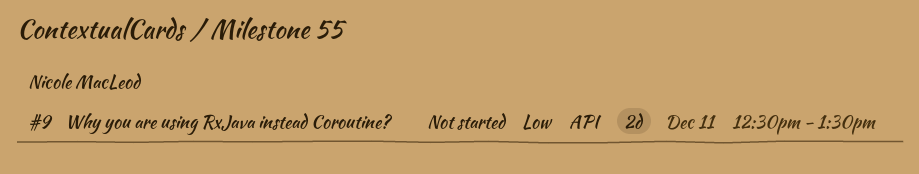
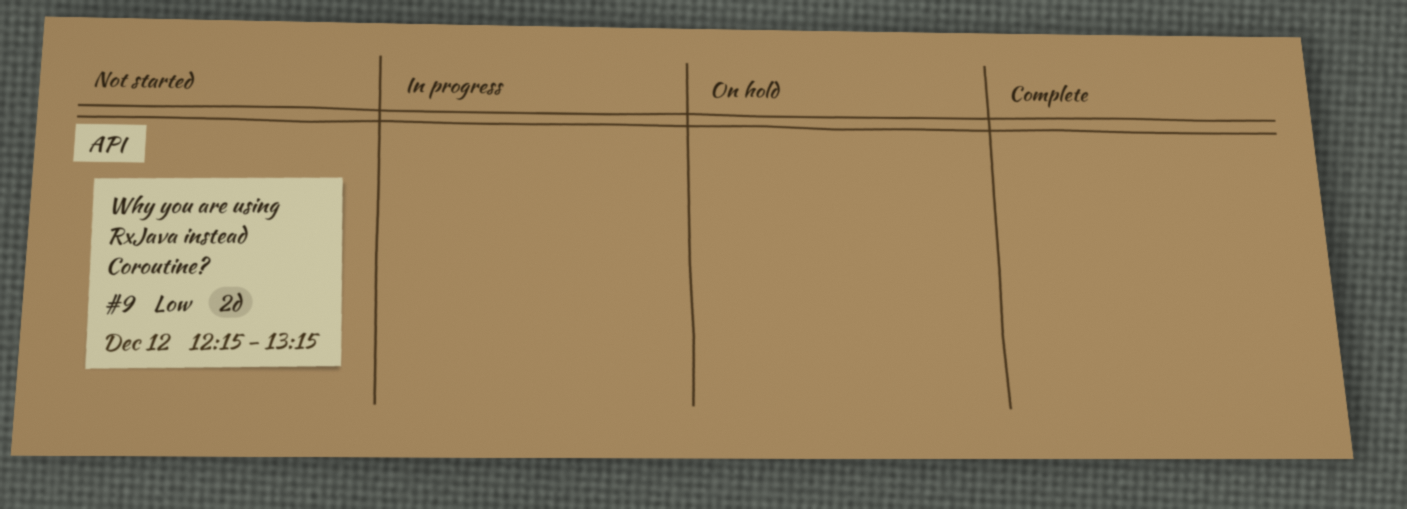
#9, day: Dec 11 -> Dec 12
#9, begins: 12:30 -> 12:15
#9, ends: 13:30 -> 13:15

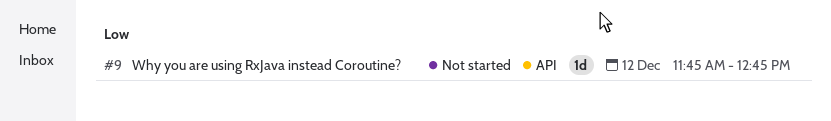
#9, estimate: 2d -> 1d
#9, begins: 12:15 -> 11:45
#9, ends: 13:15 -> 12:45

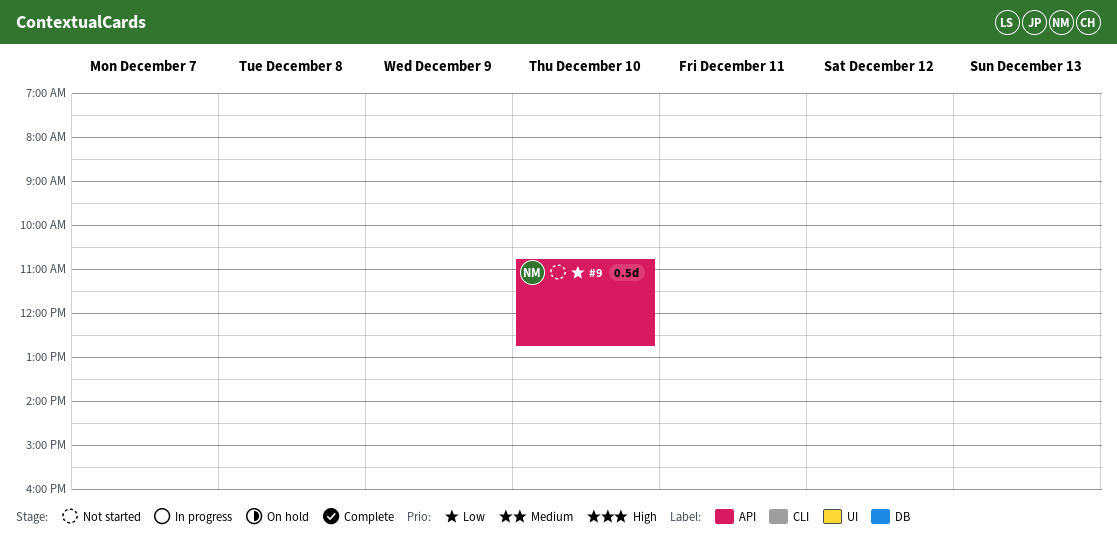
#9, estimate: 1d -> 0.5d
#9, day: Dec 12 -> Dec 10
#9, begins: 11:45 -> 10:45

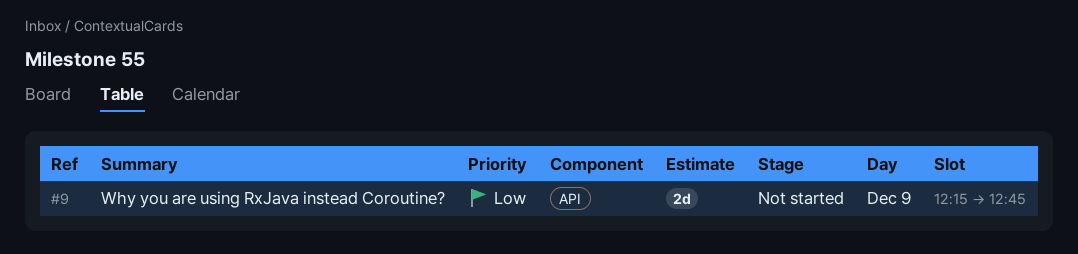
#9, estimate: 0.5d -> 2d
#9, day: Dec 10 -> Dec 9
#9, begins: 10:45 -> 12:15

